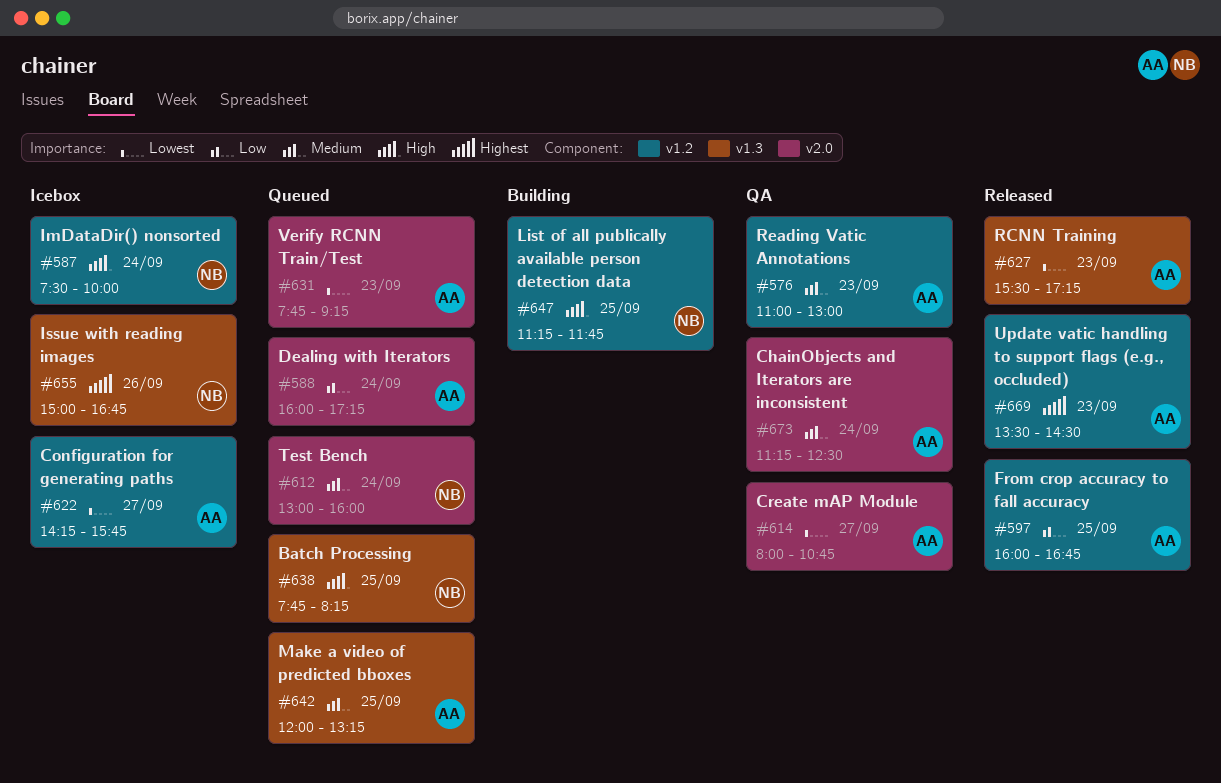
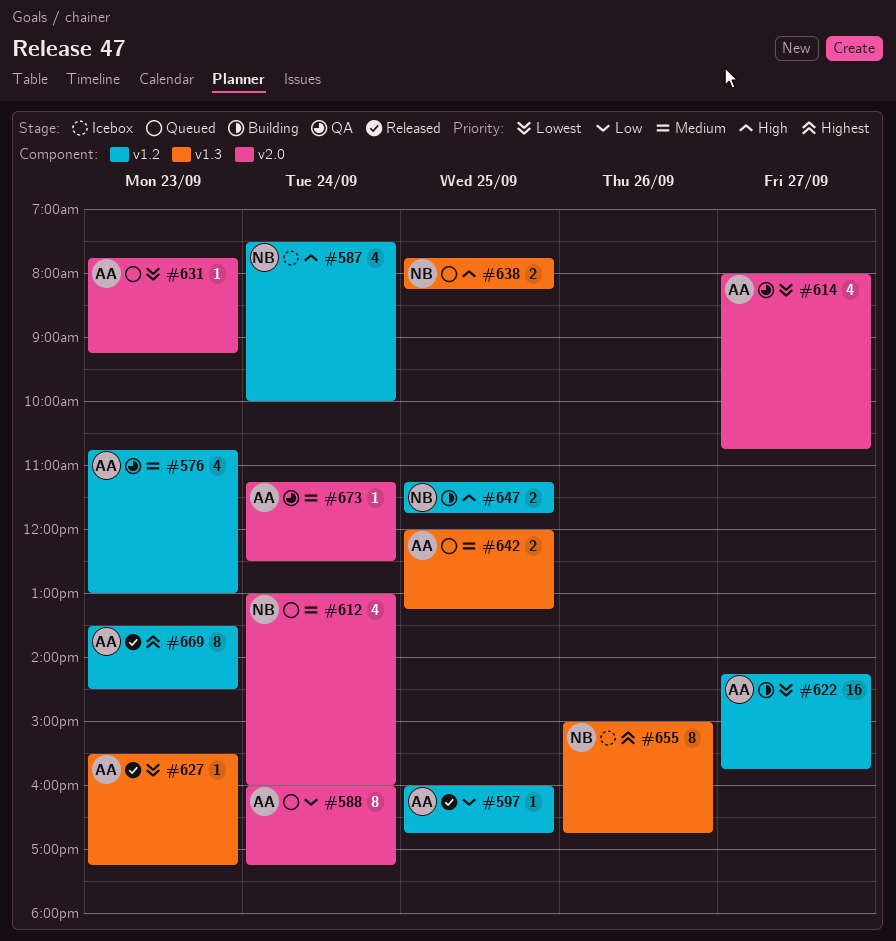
#576, begins: 11:00 -> 10:45
#622, status: Icebox -> Building

